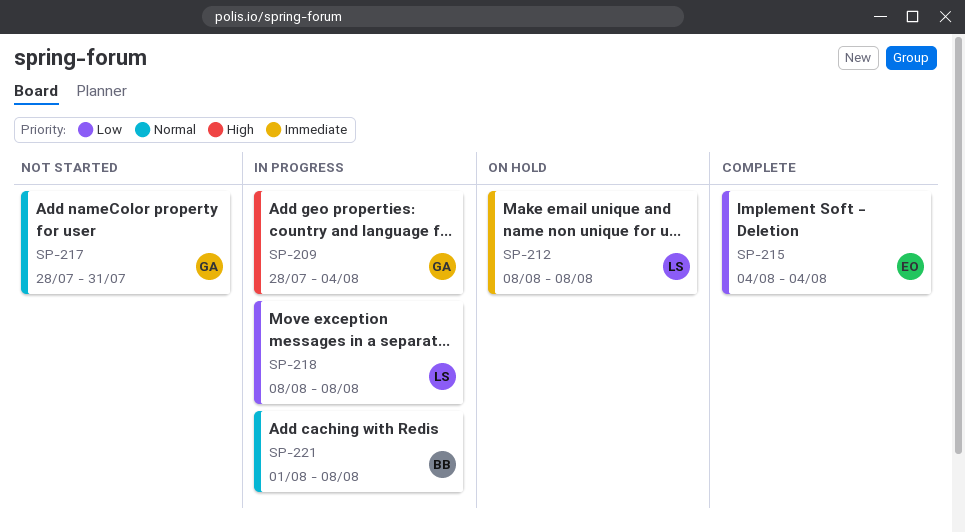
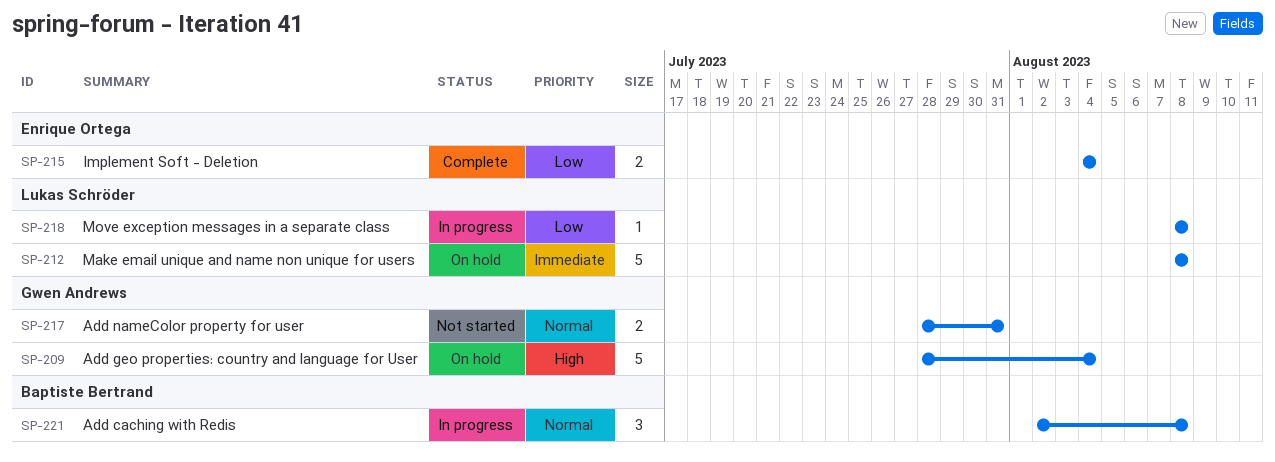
SP-209, status: In progress -> On hold
SP-221, start: Aug 1 -> Aug 2

